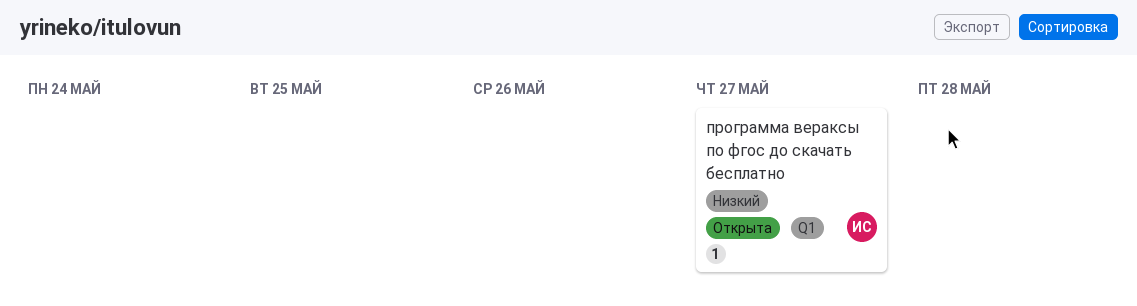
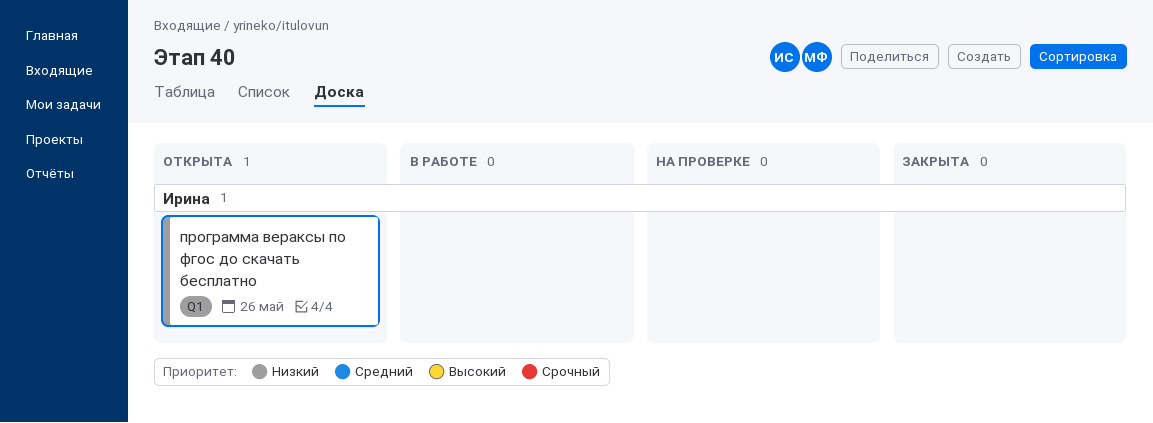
программа вераксы по фгос до скачать бесплатно, due: May 27 -> May 26

